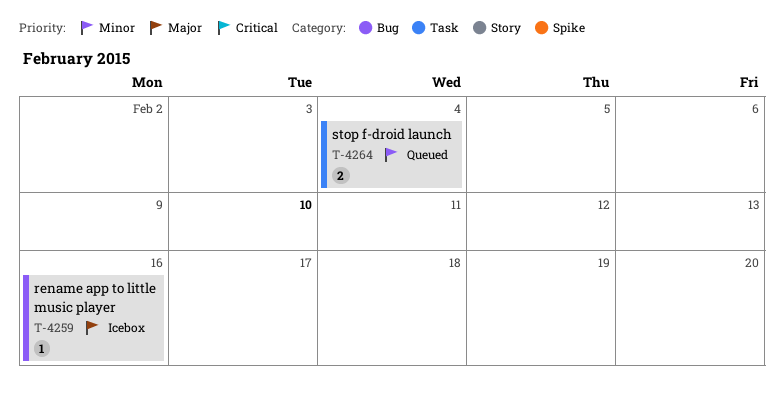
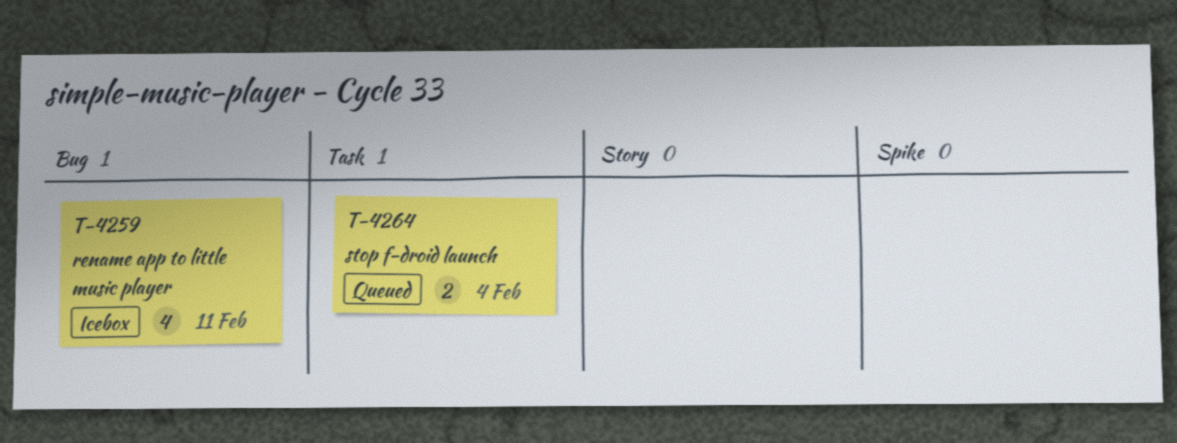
T-4259, estimate: 1 -> 4
T-4259, due: Feb 16 -> Feb 11

